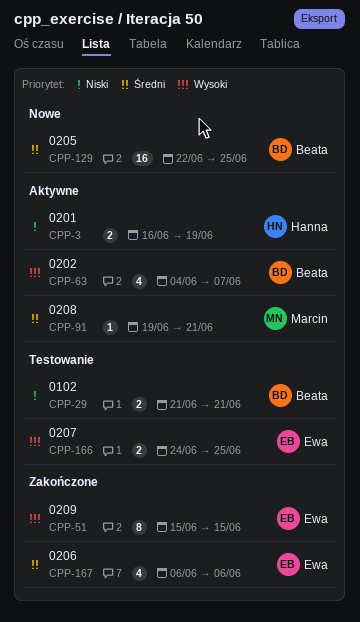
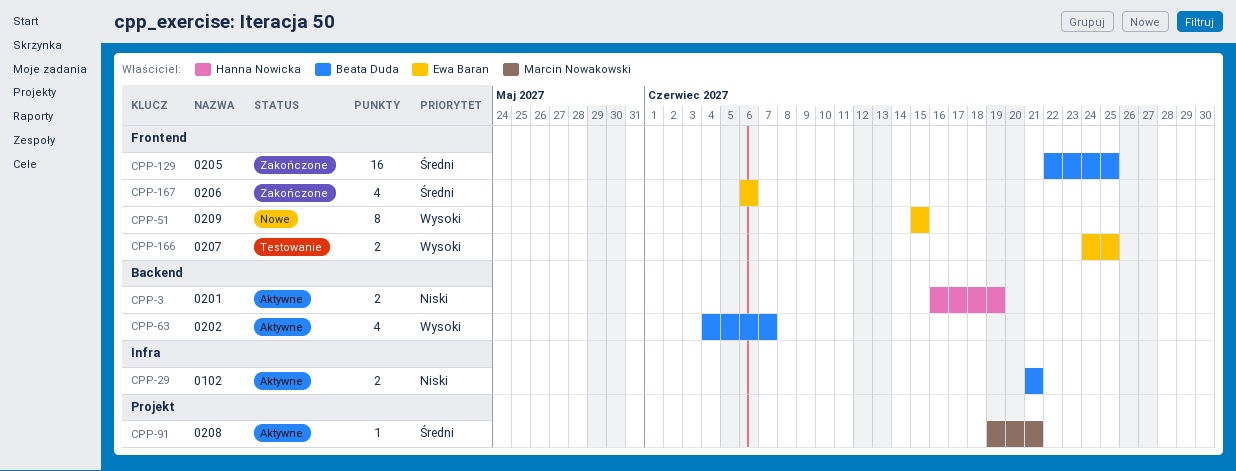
CPP-29, status: Testowanie -> Aktywne
CPP-51, status: Zakończone -> Nowe
CPP-129, status: Nowe -> Zakończone

